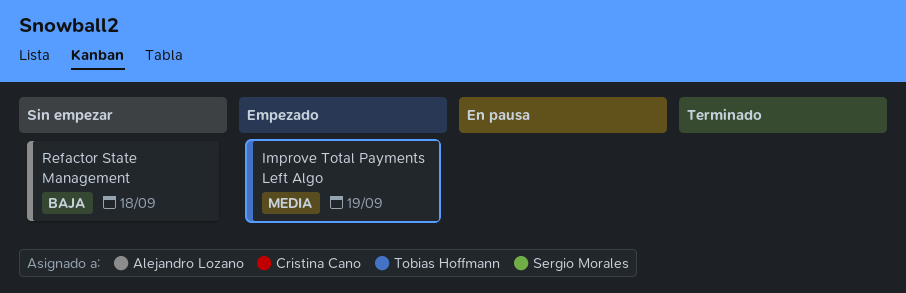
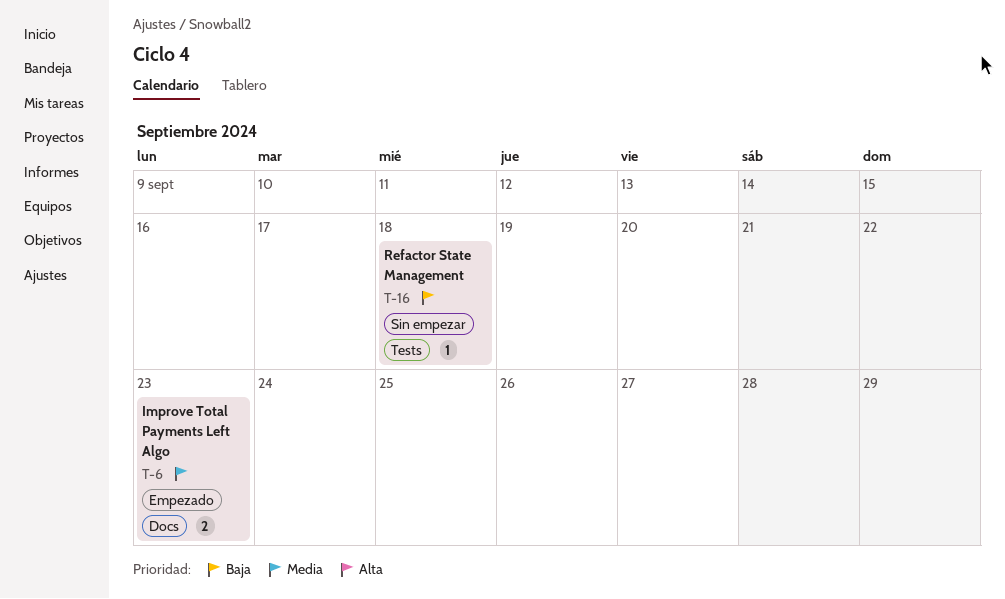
Improve Total Payments Left Algo, due: Sep 19 -> Sep 23

